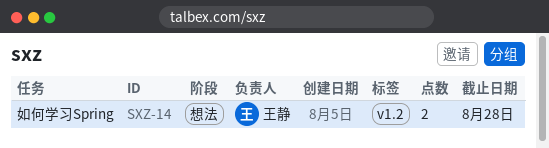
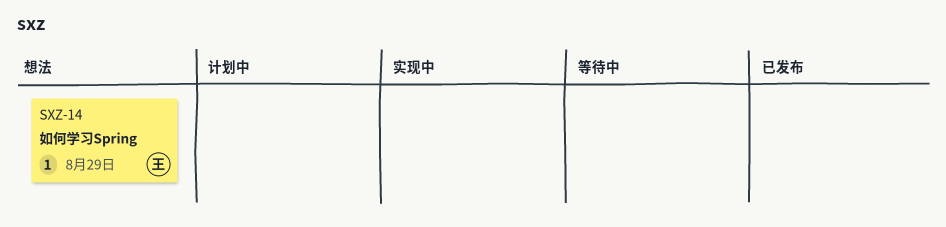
SXZ-14, estimate: 2 -> 1
SXZ-14, due: Aug 28 -> Aug 29

